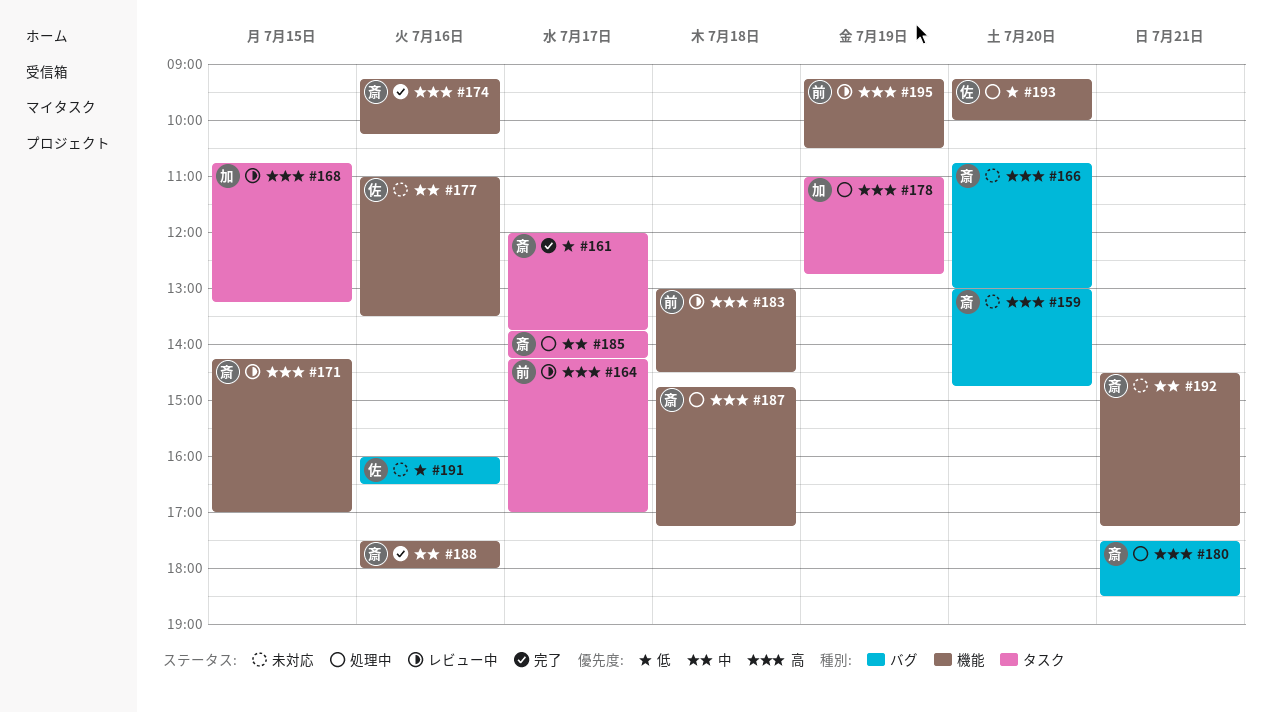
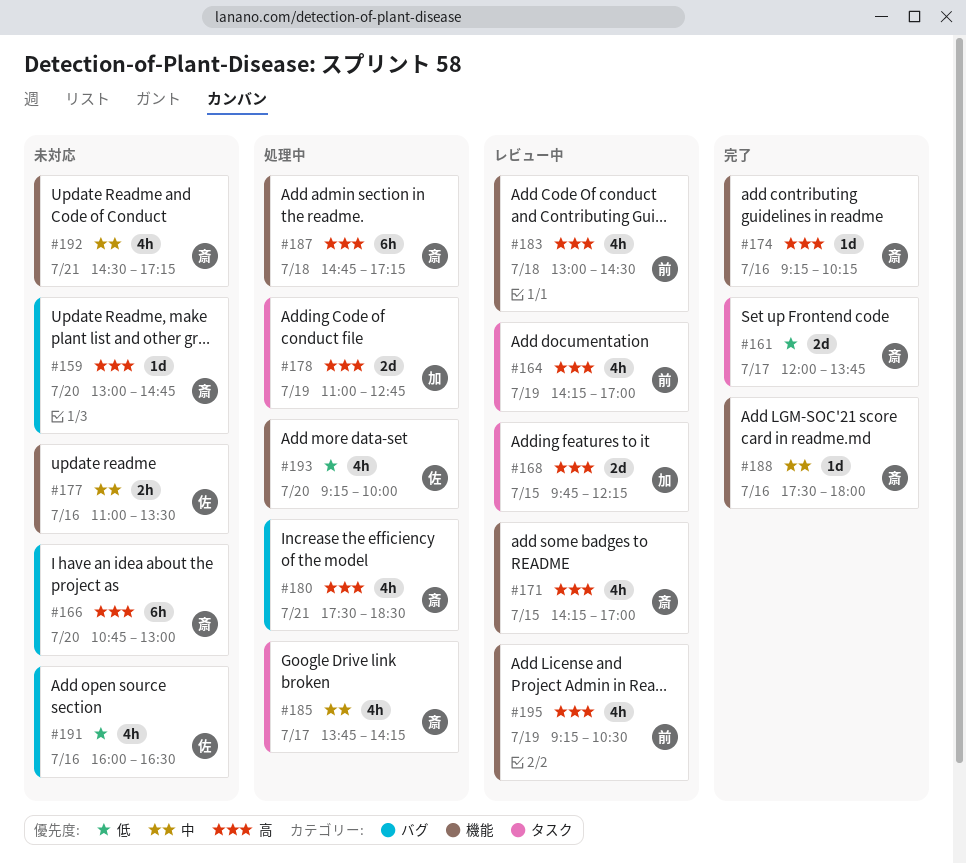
#164, day: Jul 17 -> Jul 19
#168, begins: 10:45 -> 09:45
#168, ends: 13:15 -> 12:15

